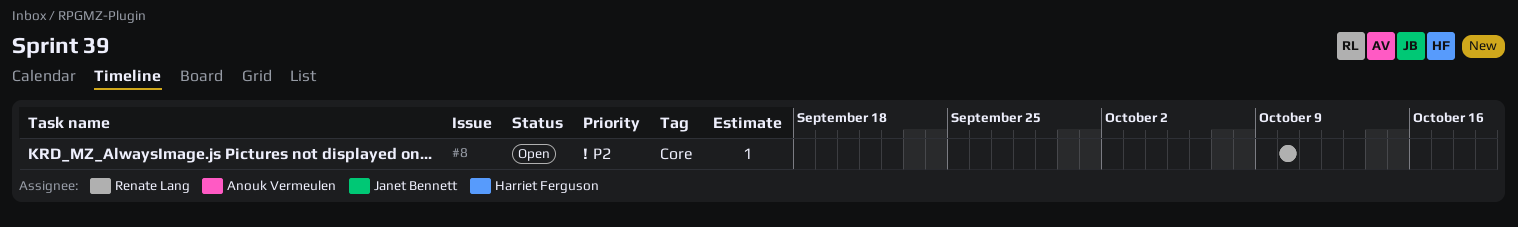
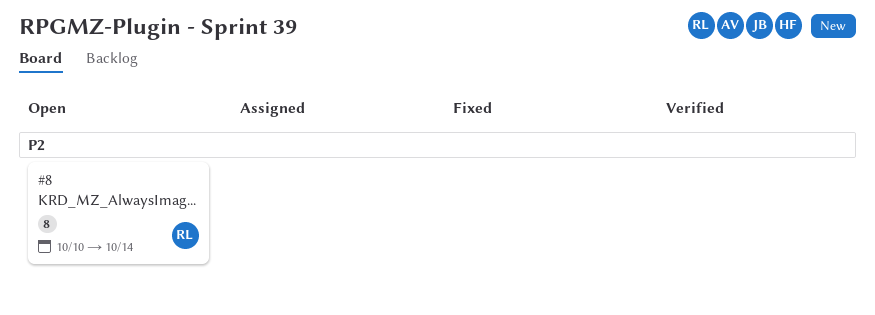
#8, estimate: 1 -> 8
#8, due: Oct 10 -> Oct 14

